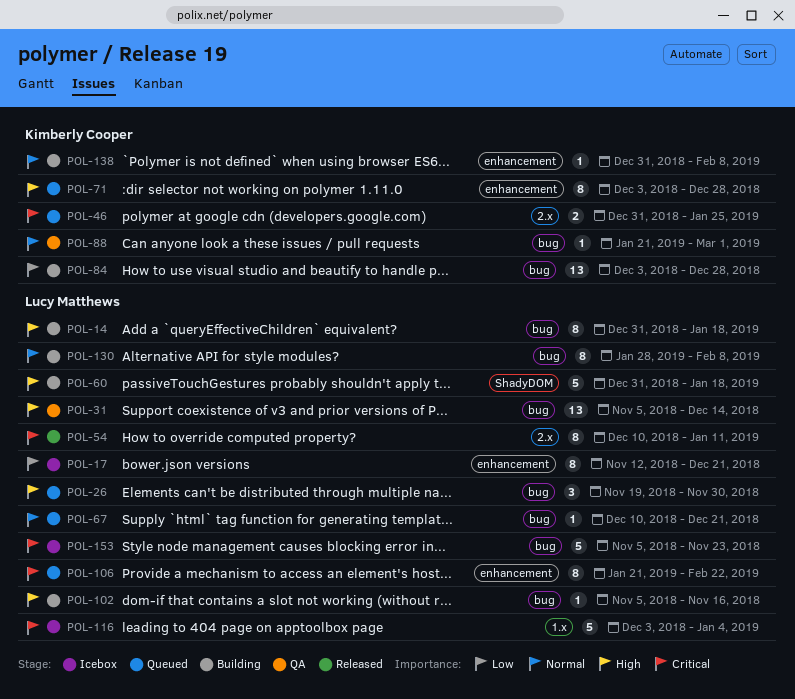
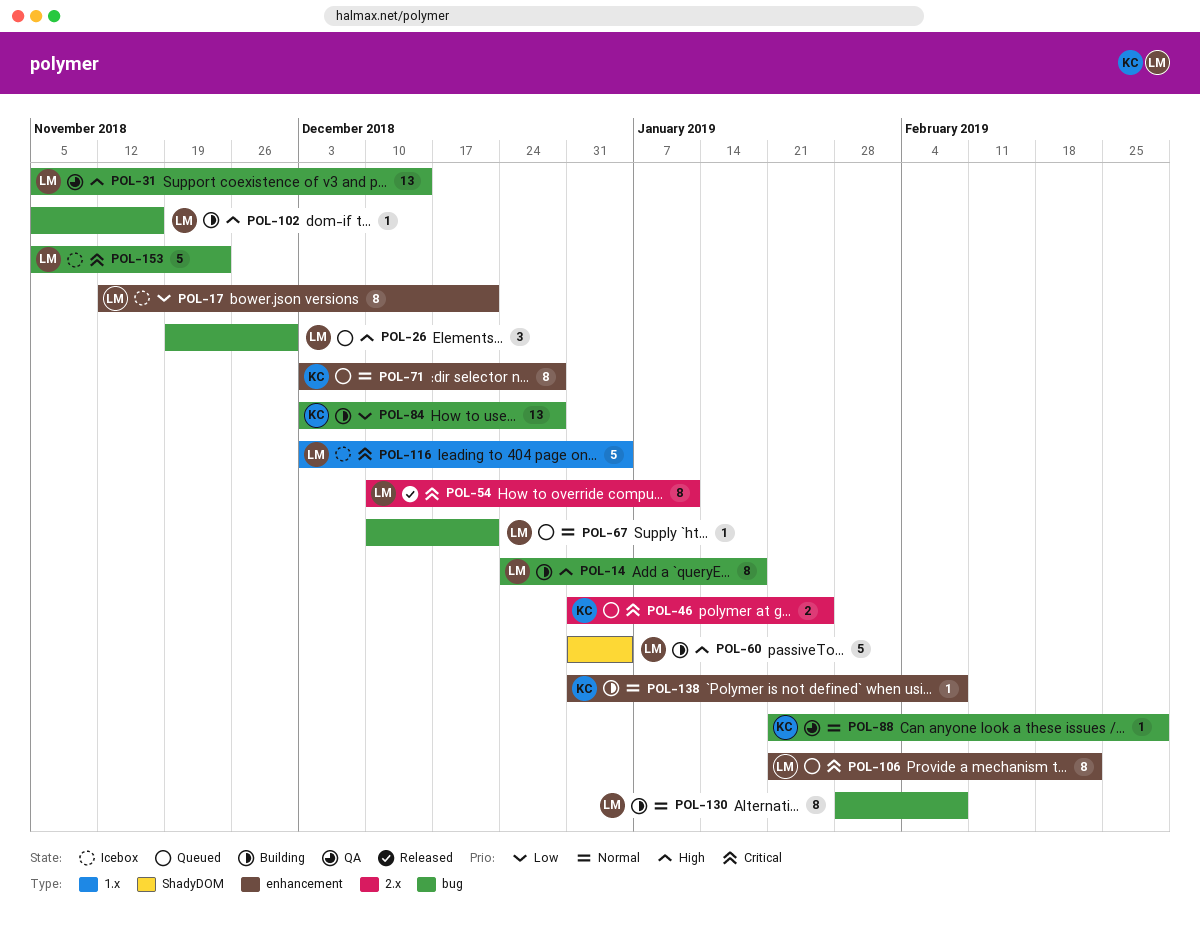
POL-14, start: Dec 31 -> Dec 24
POL-60, due: Jan 18 -> Jan 4
POL-71, priority: High -> Normal

